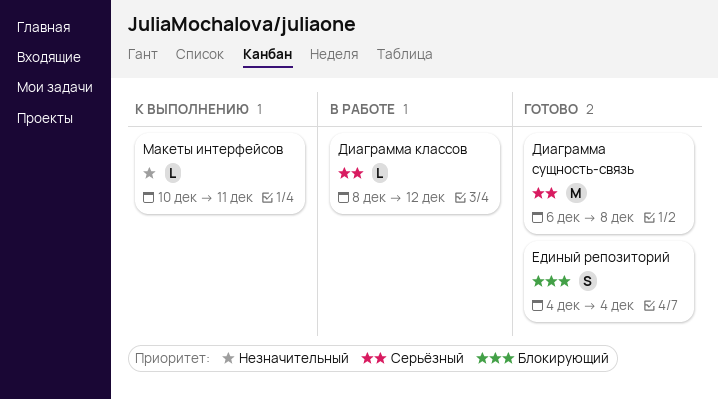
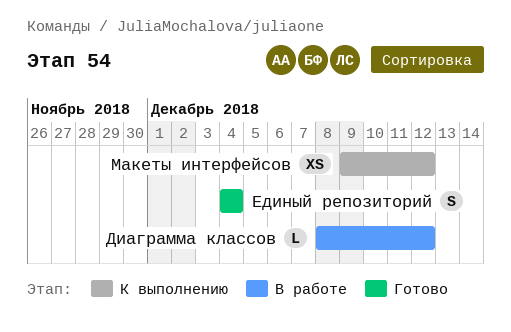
Диаграмма сущность-связь: present -> none
Макеты интерфейсов, estimate: L -> XS
Макеты интерфейсов, start: Dec 10 -> Dec 9
Макеты интерфейсов, due: Dec 11 -> Dec 12

